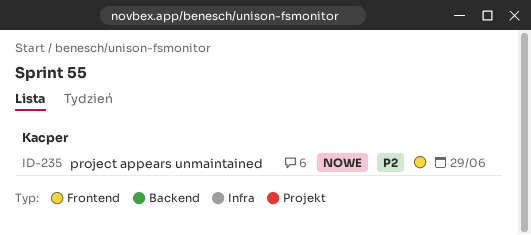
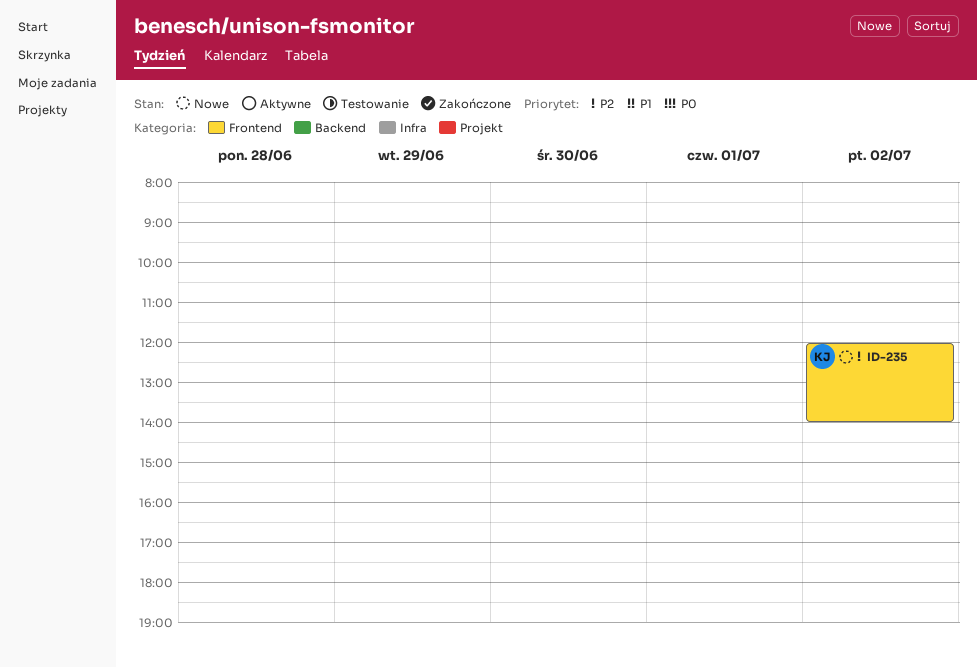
ID-235, day: Jun 29 -> Jul 2

